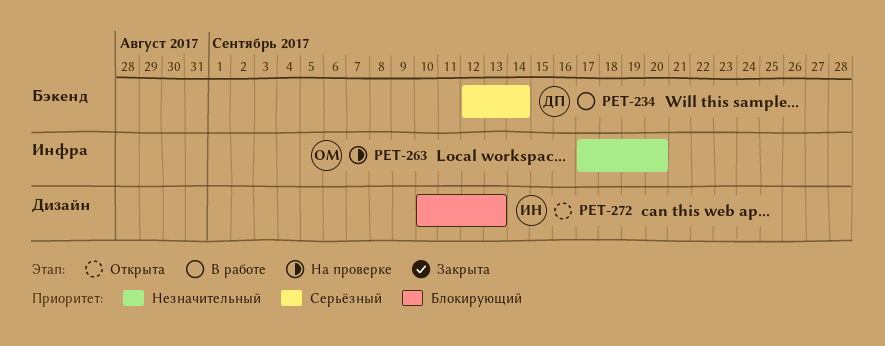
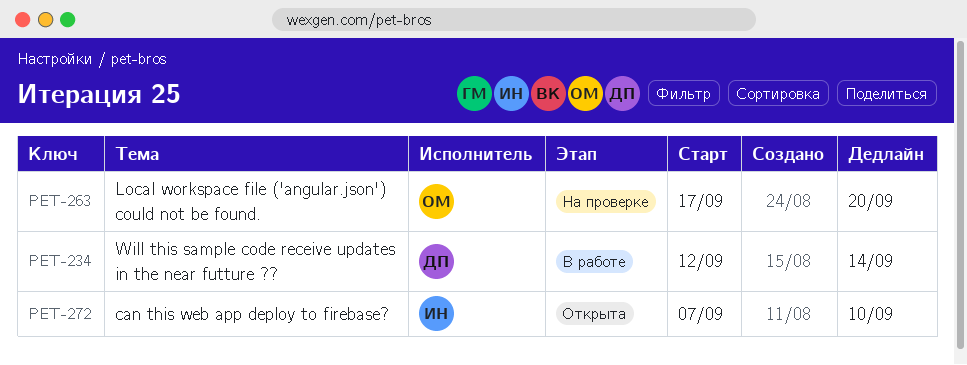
PET-272, start: Sep 10 -> Sep 7
PET-272, due: Sep 13 -> Sep 10

